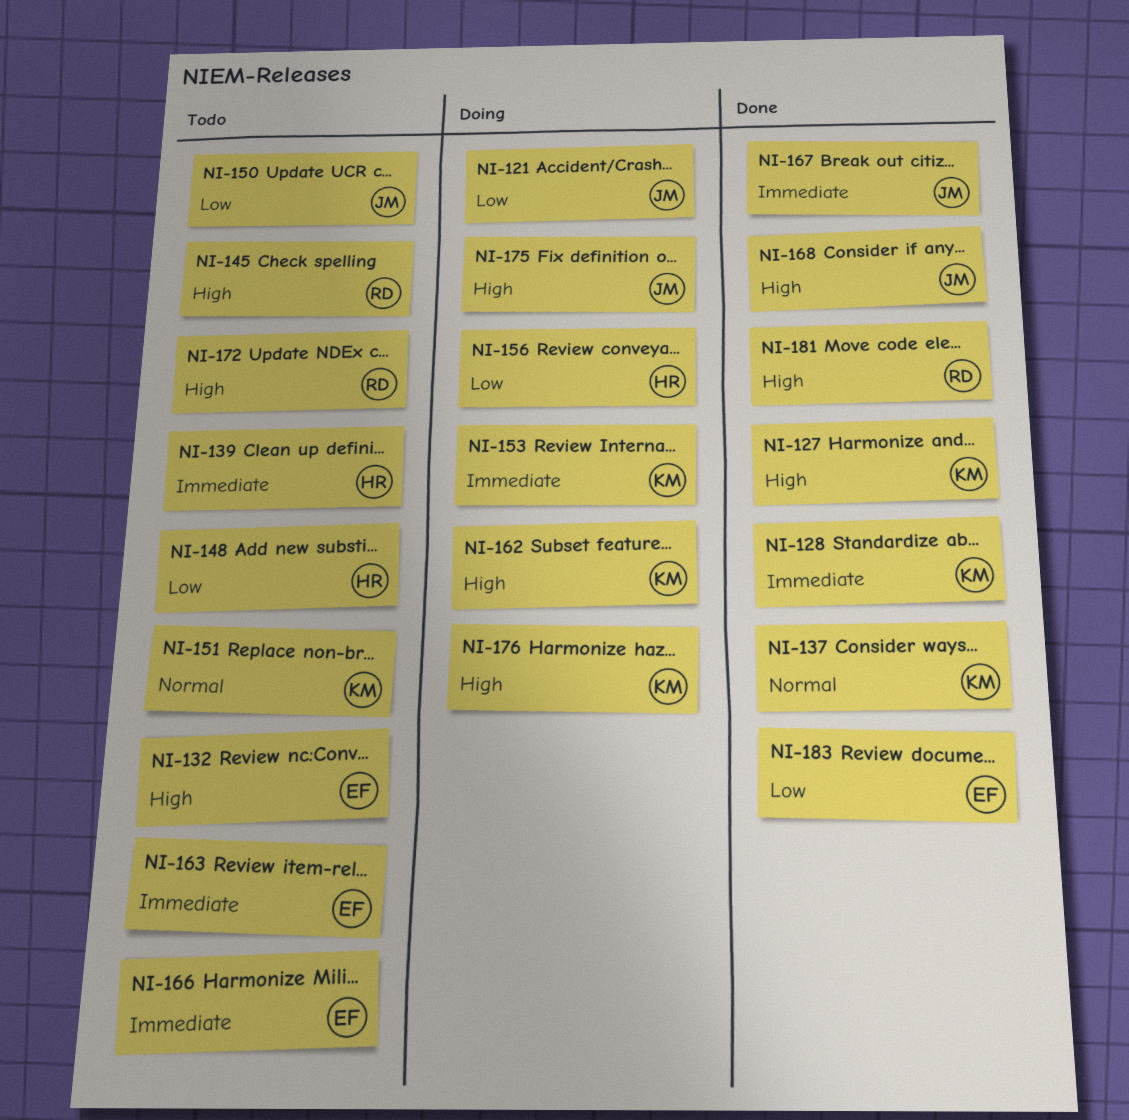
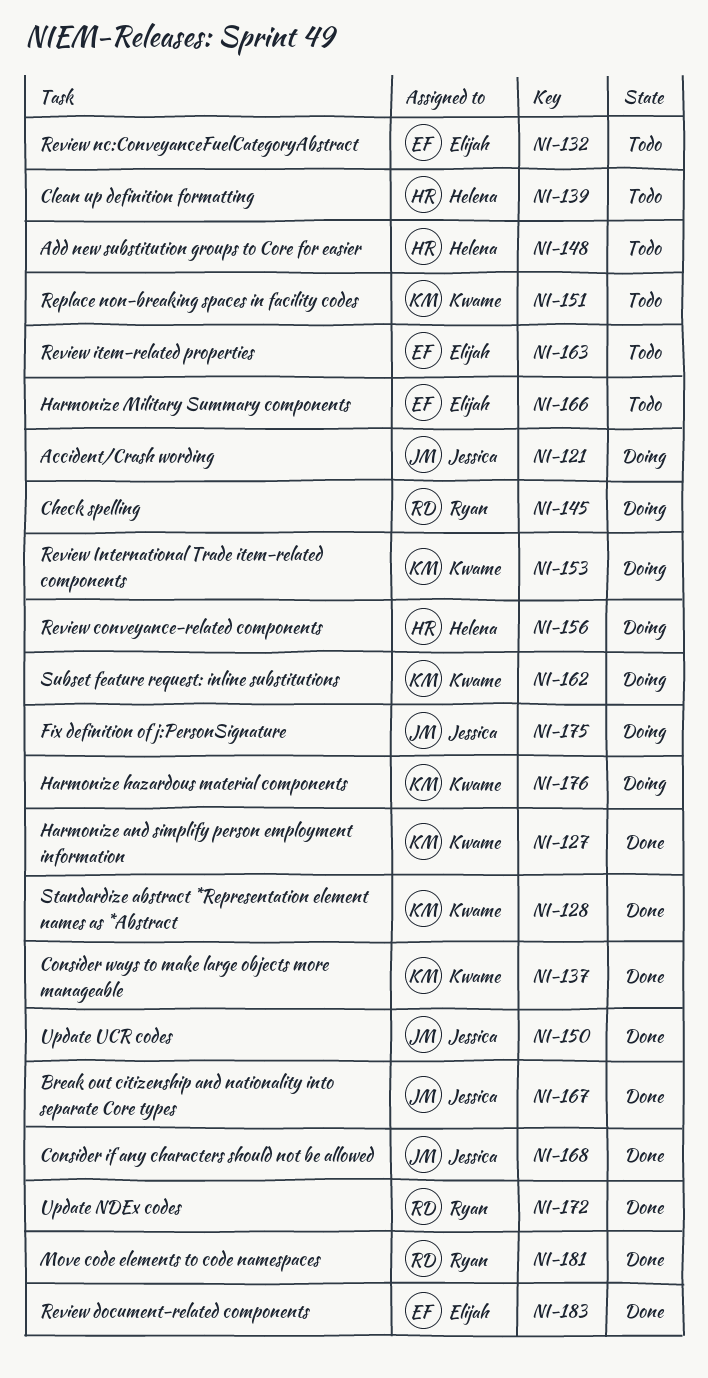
NI-145, status: Todo -> Doing
NI-150, status: Todo -> Done
NI-172, status: Todo -> Done

